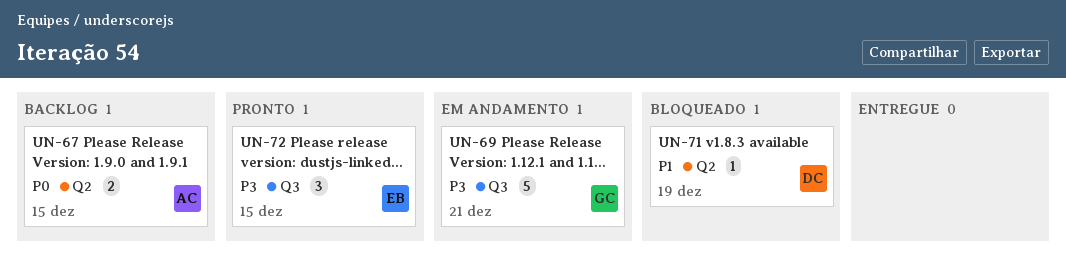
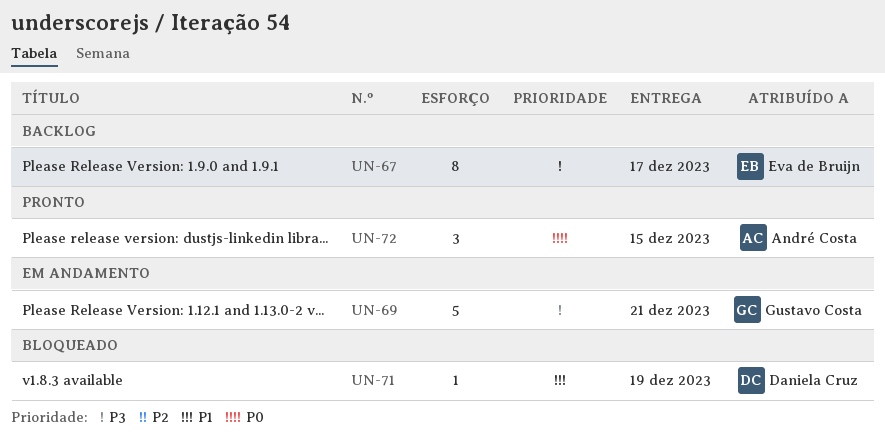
UN-67, owner: André Costa -> Eva de Bruijn
UN-67, priority: P0 -> P3
UN-67, estimate: 2 -> 8
UN-67, due: Dec 15 -> Dec 17
UN-72, owner: Eva de Bruijn -> André Costa
UN-72, priority: P3 -> P0

